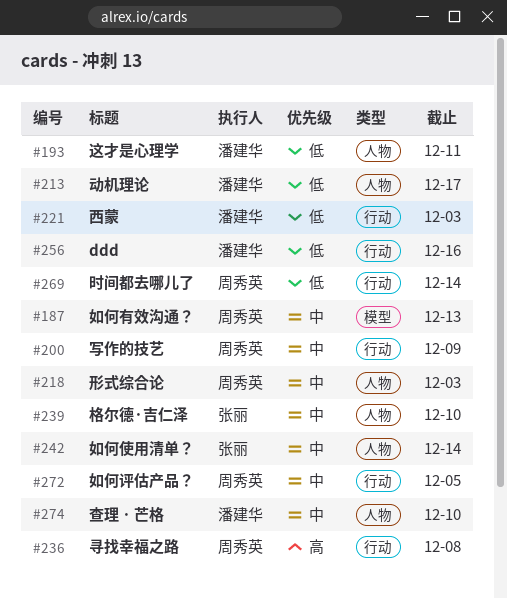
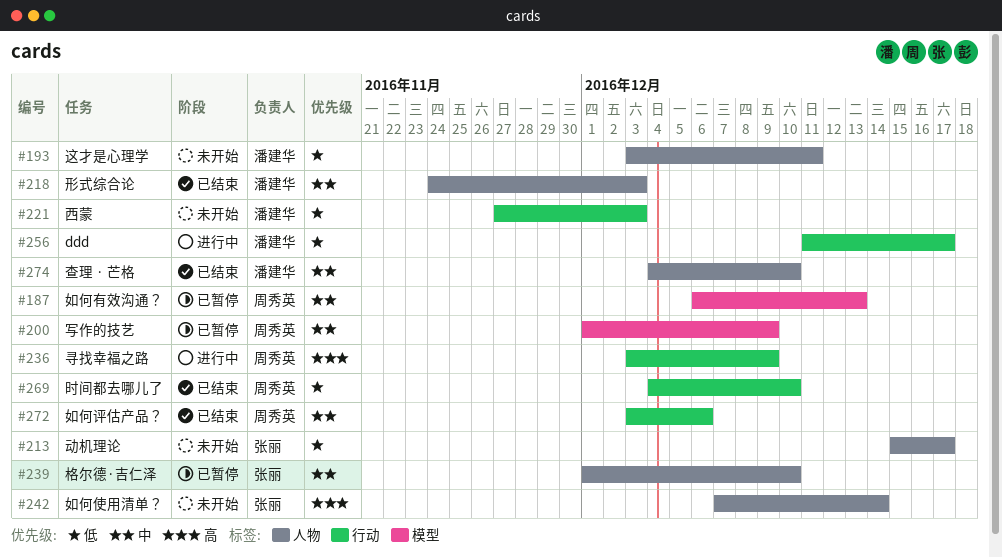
#200, label: 行动 -> 模型
#213, owner: 潘建华 -> 张丽
#218, owner: 周秀英 -> 潘建华
#236, due: Dec 8 -> Dec 9
#242, priority: 中 -> 高
#256, due: Dec 16 -> Dec 17
#269, due: Dec 14 -> Dec 10
#272, due: Dec 5 -> Dec 6

